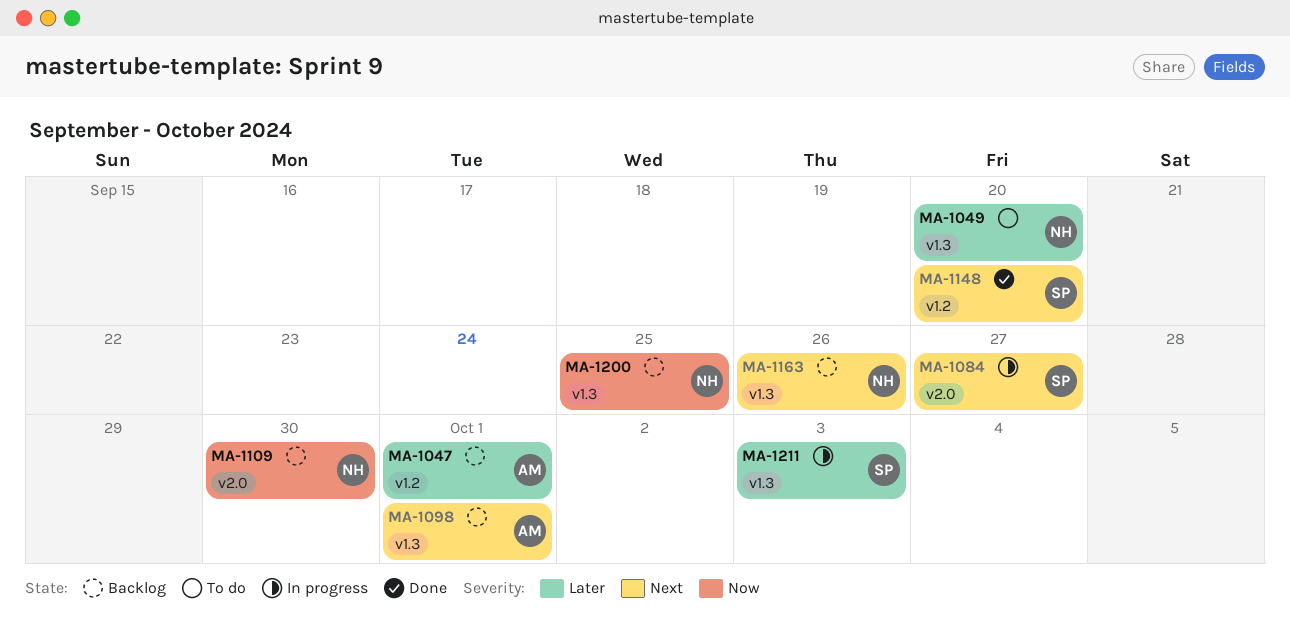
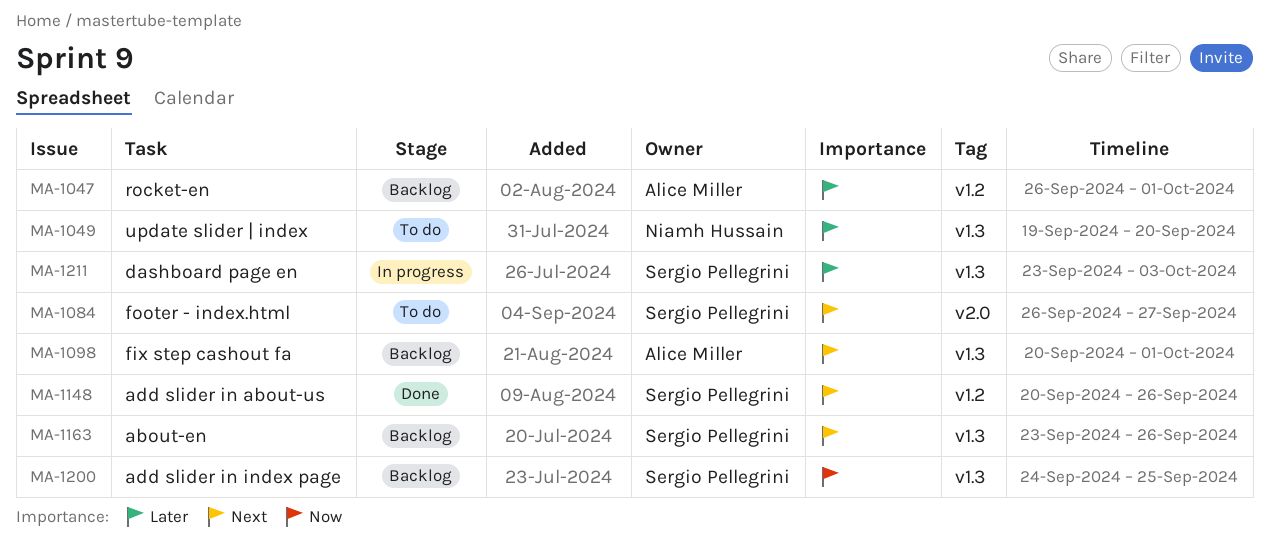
MA-1084, status: In progress -> To do
MA-1109: present -> none
MA-1148, due: Sep 20 -> Sep 26
MA-1163, owner: Niamh Hussain -> Sergio Pellegrini
MA-1200, owner: Niamh Hussain -> Sergio Pellegrini

